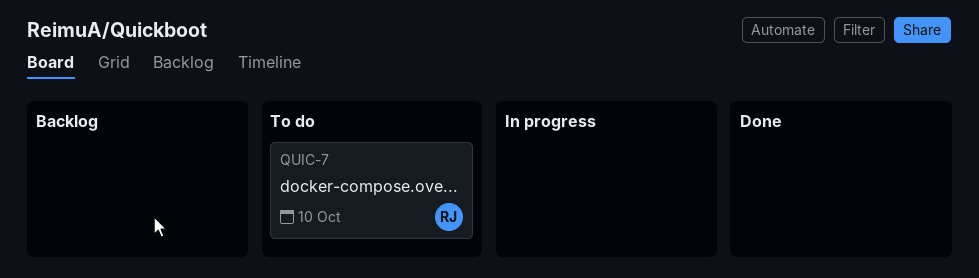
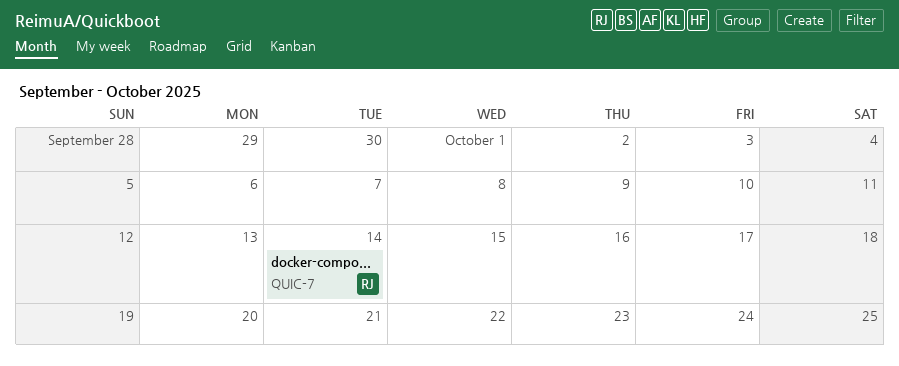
QUIC-7, due: Oct 10 -> Oct 14

